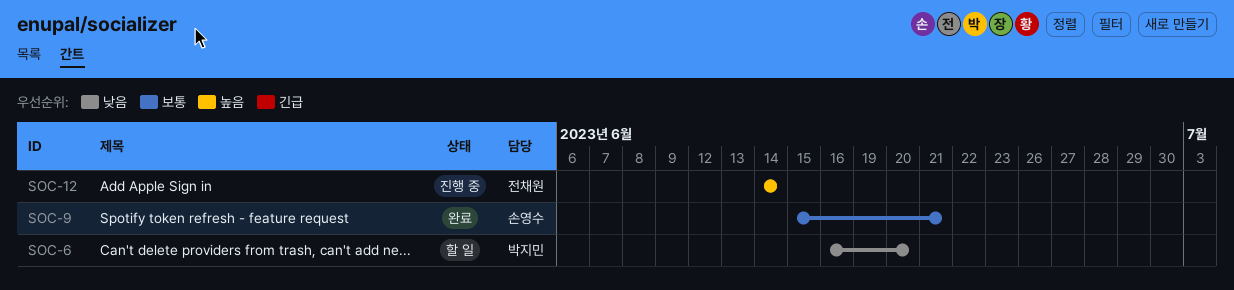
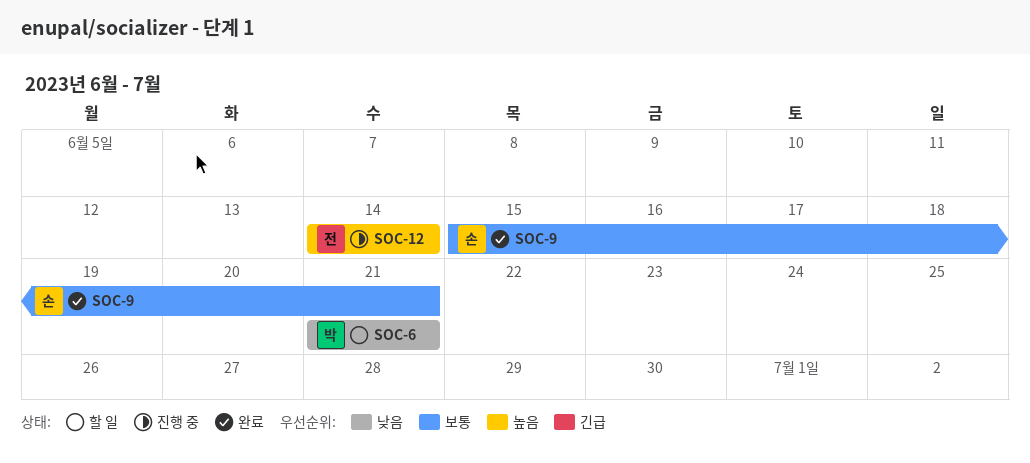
SOC-6, start: Jun 16 -> Jun 21
SOC-6, due: Jun 20 -> Jun 21

